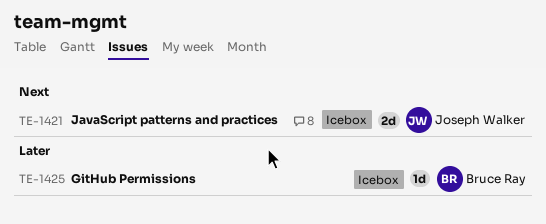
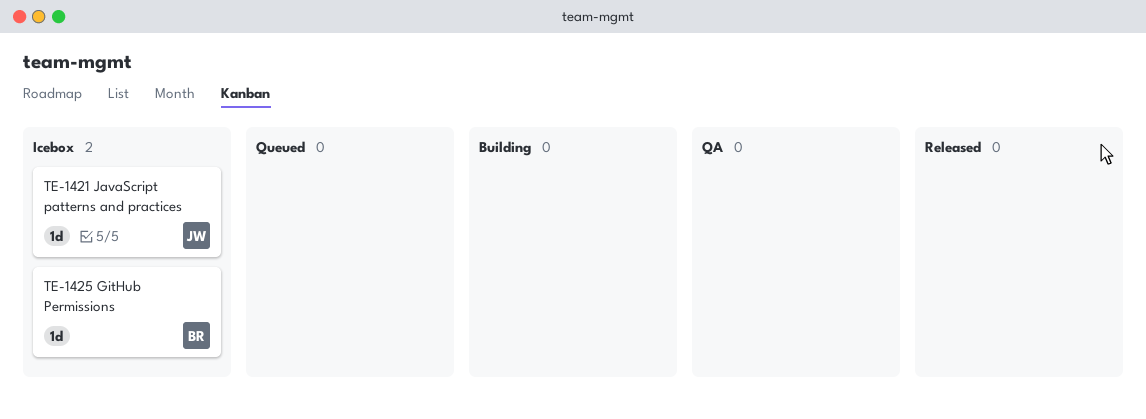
TE-1421, estimate: 2d -> 1d

